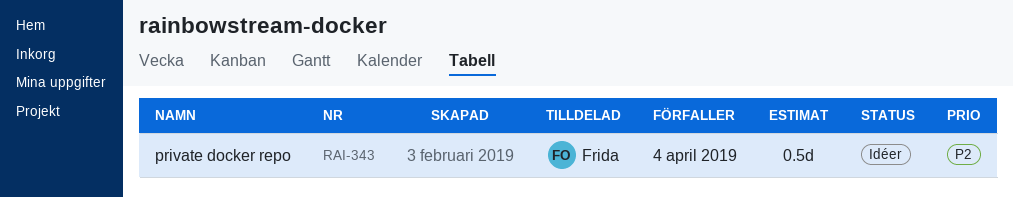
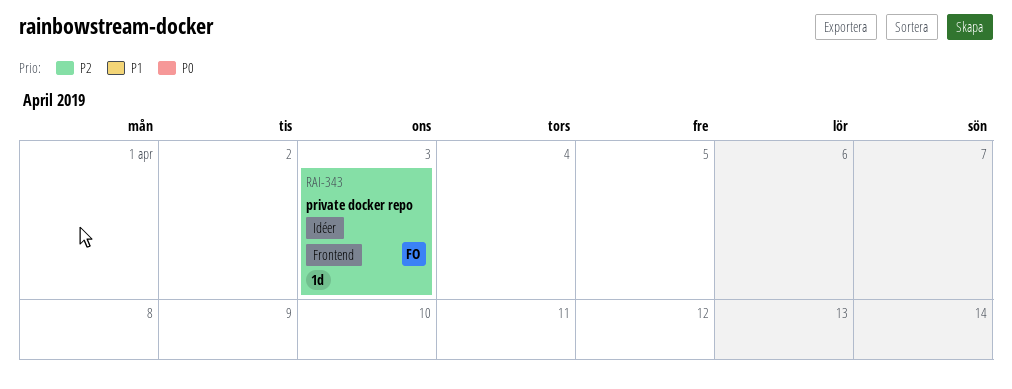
RAI-343, estimate: 0.5d -> 1d
RAI-343, due: Apr 4 -> Apr 3

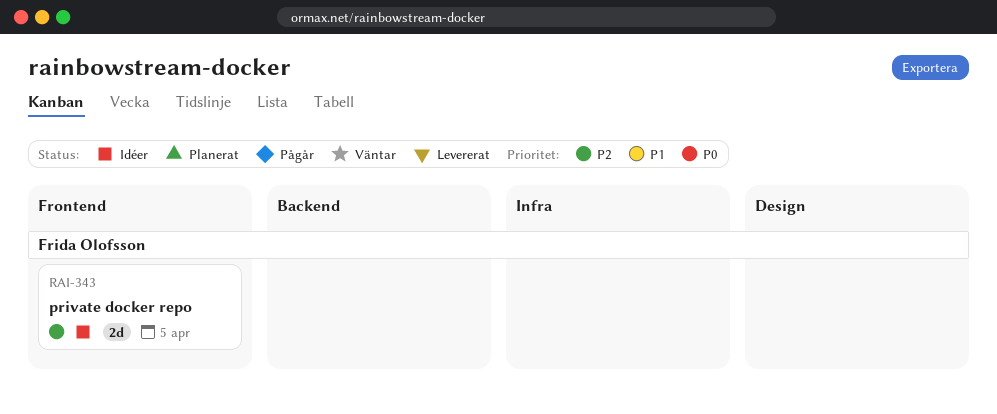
RAI-343, estimate: 1d -> 2d
RAI-343, due: Apr 3 -> Apr 5

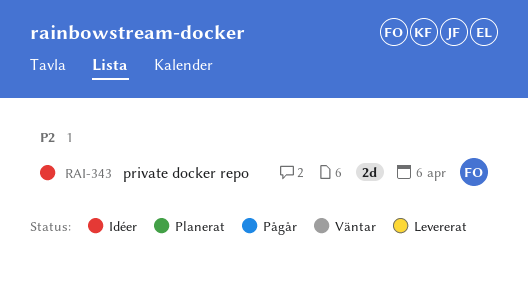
RAI-343, due: Apr 5 -> Apr 6

